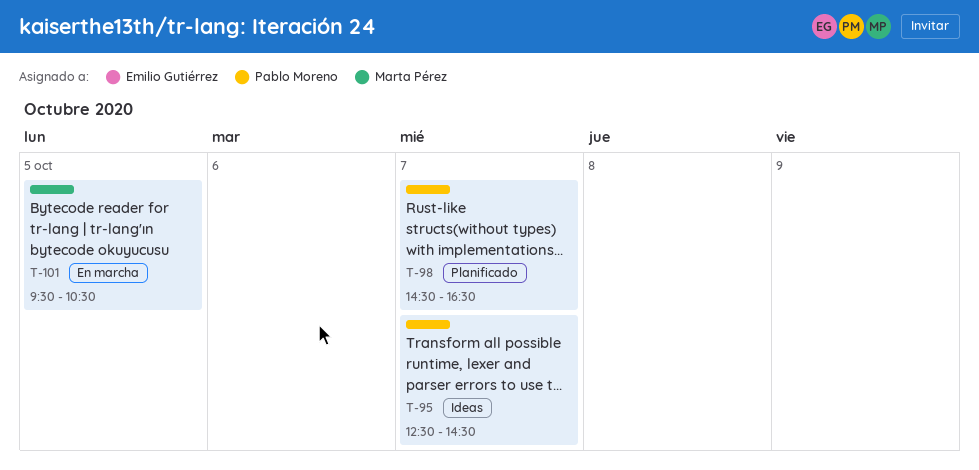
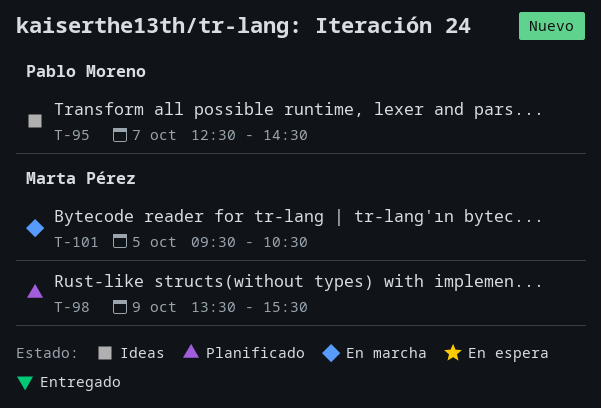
T-98, owner: Pablo Moreno -> Marta Pérez
T-98, day: Oct 7 -> Oct 9
T-98, begins: 14:30 -> 13:30
T-98, ends: 16:30 -> 15:30

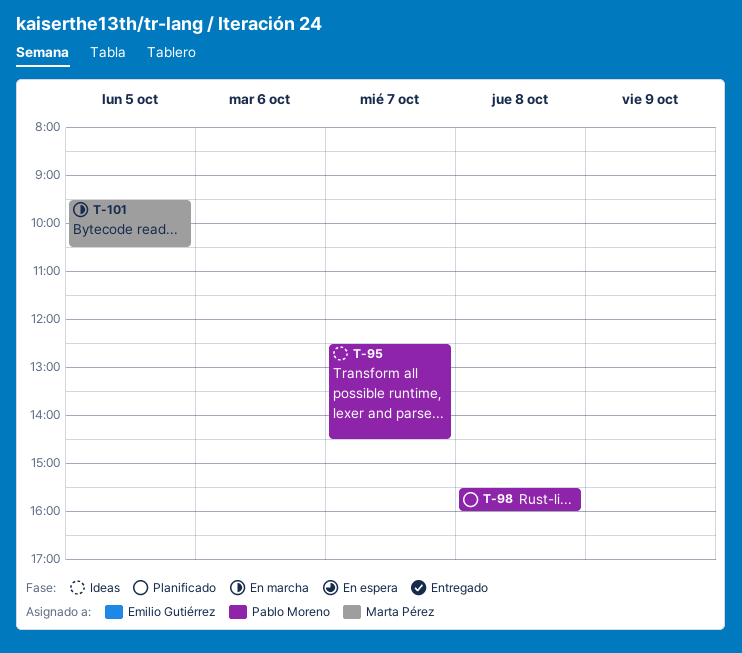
T-98, owner: Marta Pérez -> Pablo Moreno
T-98, day: Oct 9 -> Oct 8
T-98, begins: 13:30 -> 15:30
T-98, ends: 15:30 -> 16:00

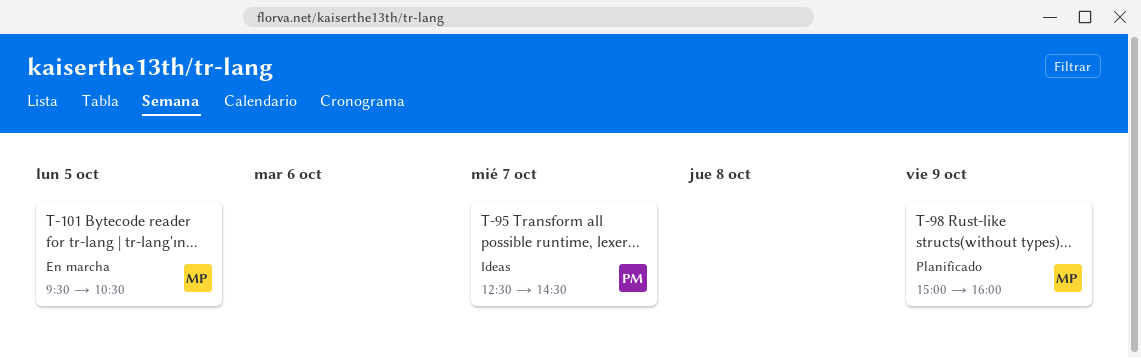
T-98, owner: Pablo Moreno -> Marta Pérez
T-98, day: Oct 8 -> Oct 9
T-98, begins: 15:30 -> 15:00

